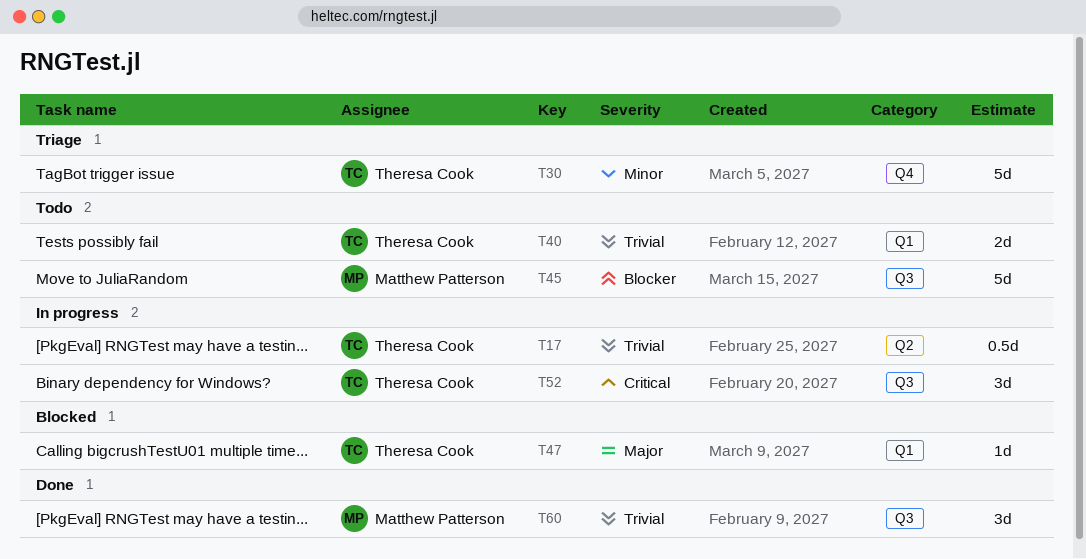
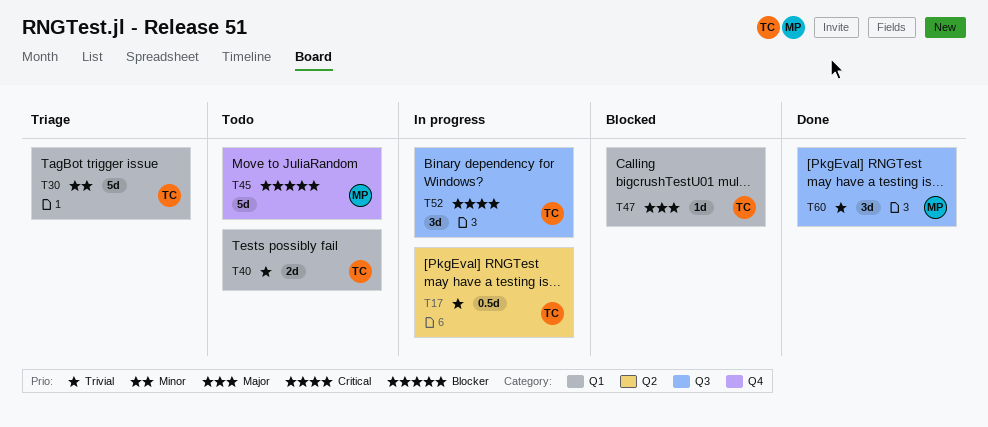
T30, label: Q4 -> Q1
T45, label: Q3 -> Q4

